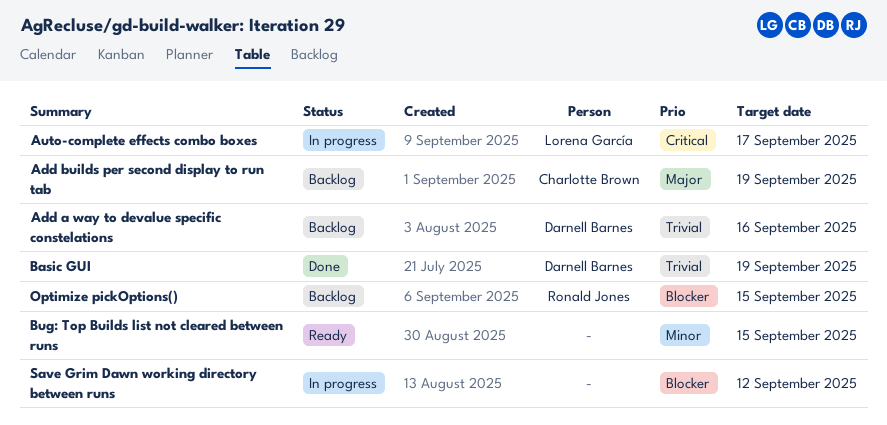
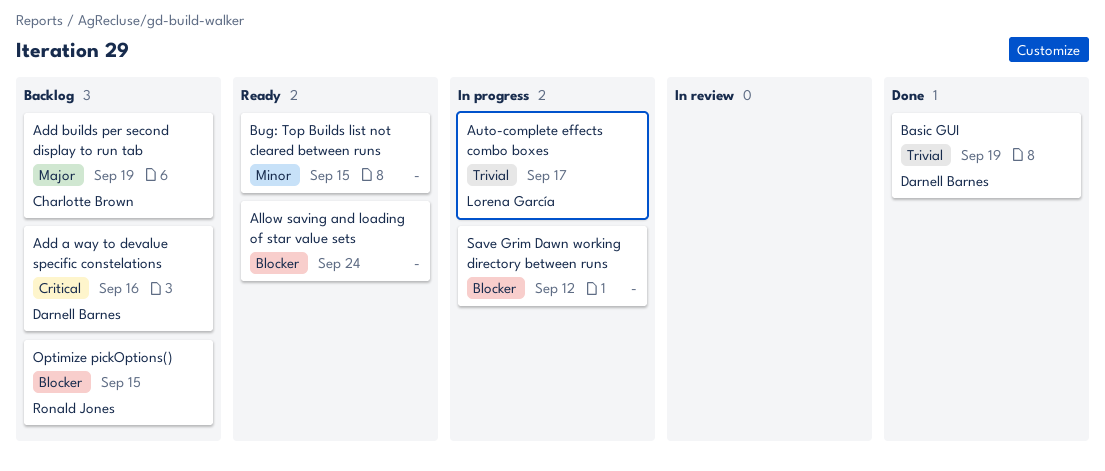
Add a way to devalue specific constelations, priority: Trivial -> Critical
Allow saving and loading of star value sets: none -> present
Auto-complete effects combo boxes, priority: Critical -> Trivial

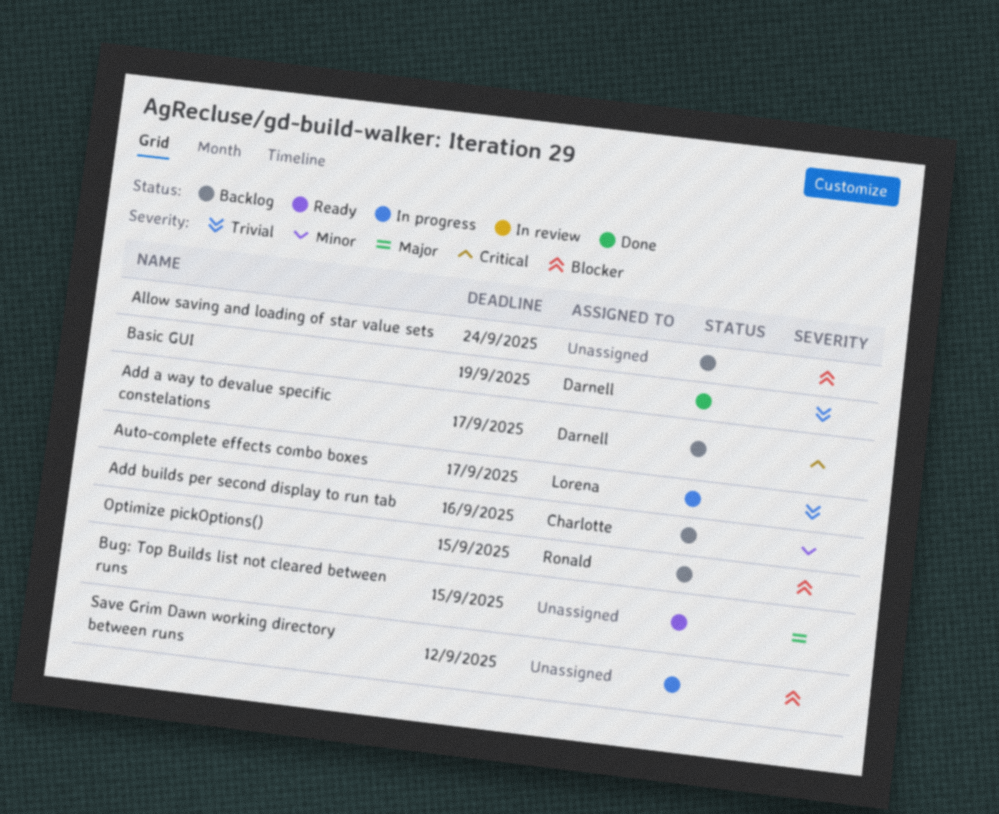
Add a way to devalue specific constelations, due: Sep 16 -> Sep 17
Add builds per second display to run tab, priority: Major -> Minor
Add builds per second display to run tab, due: Sep 19 -> Sep 16
Allow saving and loading of star value sets, status: Ready -> Backlog
Bug: Top Builds list not cleared between runs, priority: Minor -> Major

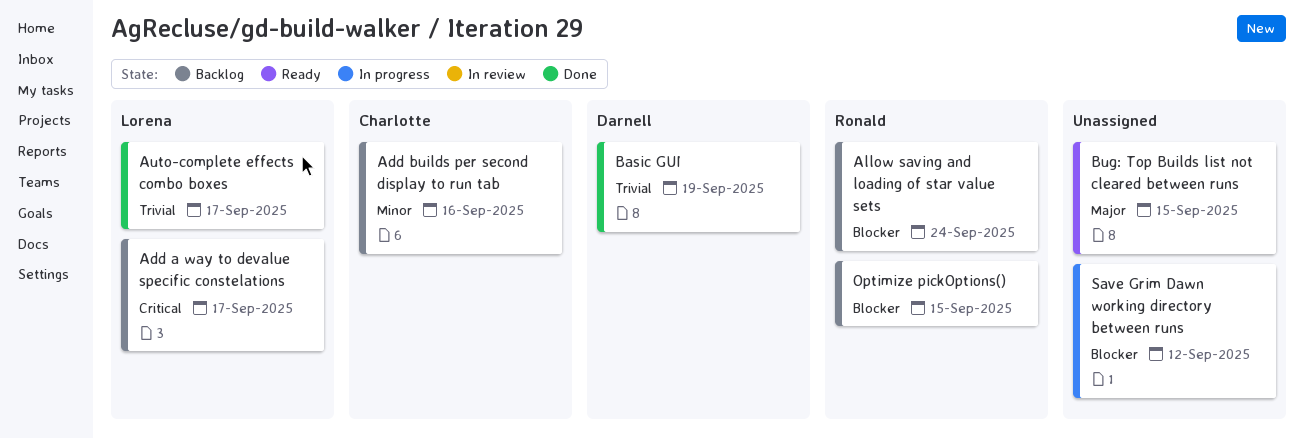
Add a way to devalue specific constelations, owner: Darnell -> Lorena
Allow saving and loading of star value sets, owner: none -> Ronald
Auto-complete effects combo boxes, status: In progress -> Done

